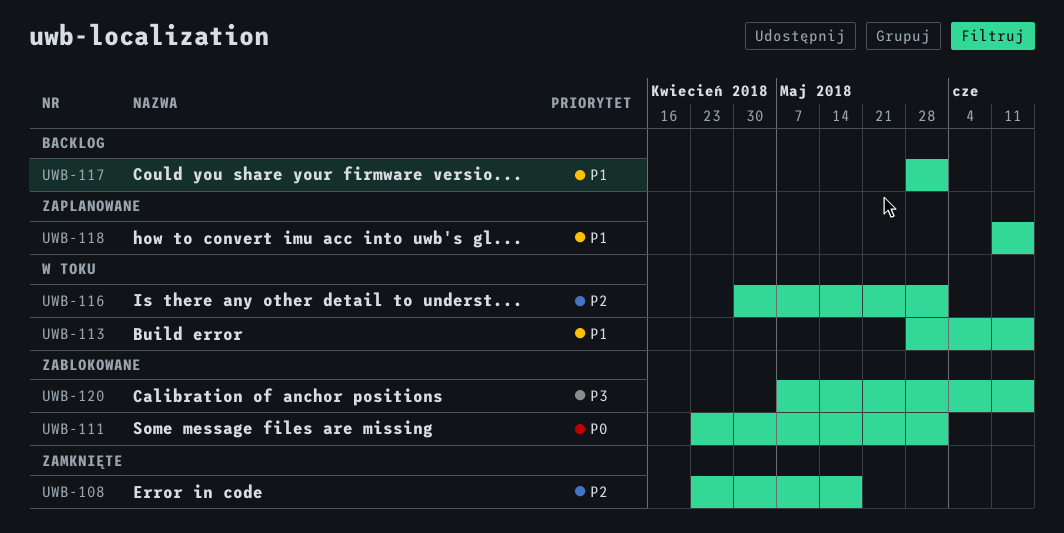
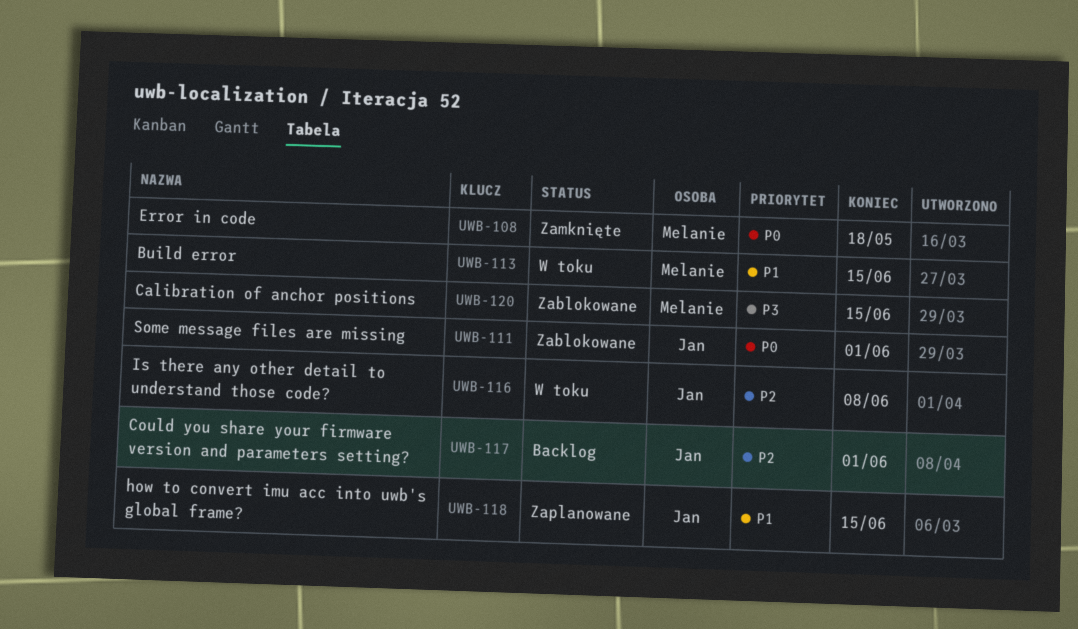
UWB-108, priority: P2 -> P0
UWB-116, due: Jun 1 -> Jun 8
UWB-117, priority: P1 -> P2

